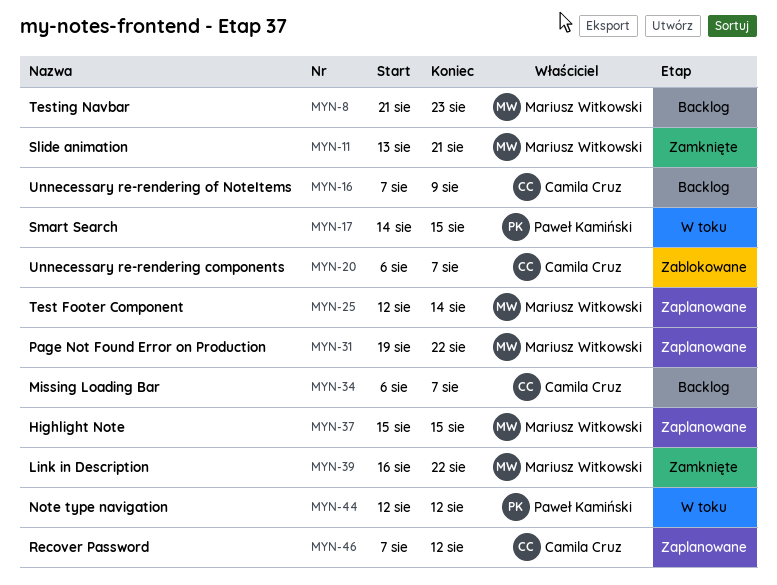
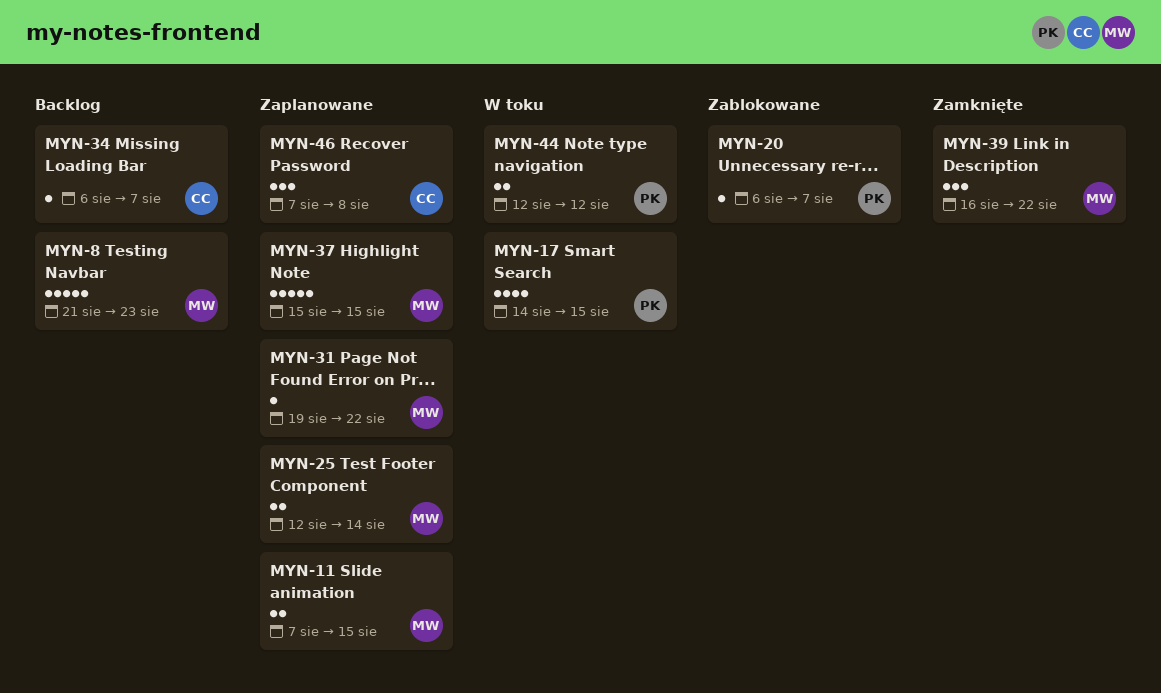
MYN-11, status: Zamknięte -> Zaplanowane
MYN-11, start: Aug 13 -> Aug 7
MYN-11, due: Aug 21 -> Aug 15
MYN-16: present -> none
MYN-20, owner: Camila Cruz -> Paweł Kamiński
MYN-46, due: Aug 12 -> Aug 8

